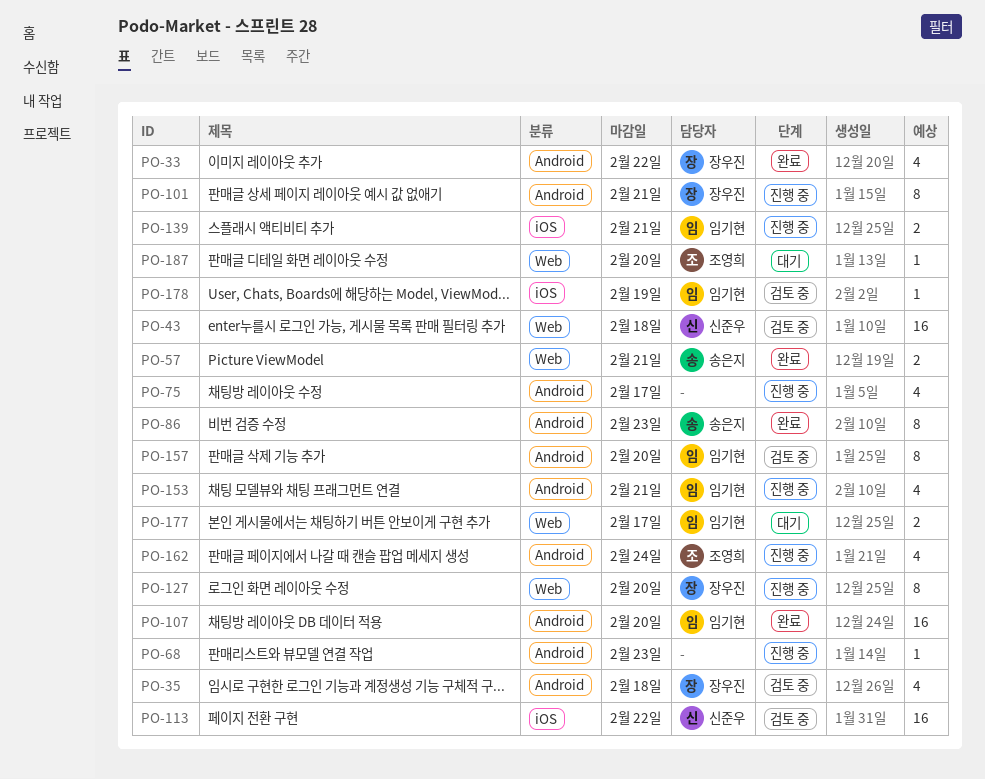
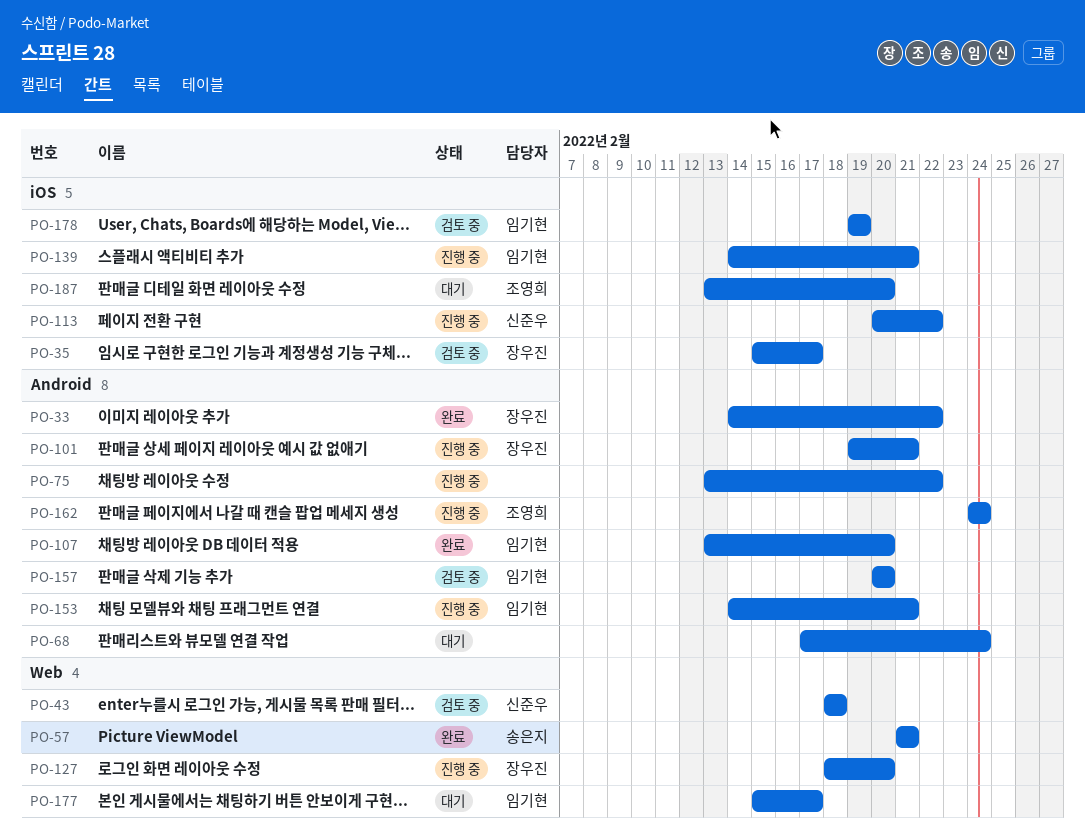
PO-35, label: Android -> iOS
PO-35, due: Feb 18 -> Feb 17
PO-68, status: 진행 중 -> 대기
PO-68, due: Feb 23 -> Feb 24
PO-75, due: Feb 17 -> Feb 22
PO-86: present -> none
PO-113, status: 검토 중 -> 진행 중
PO-187, label: Web -> iOS

